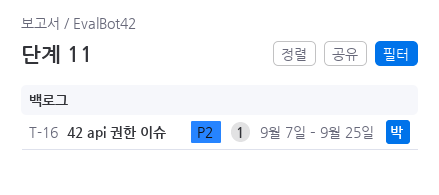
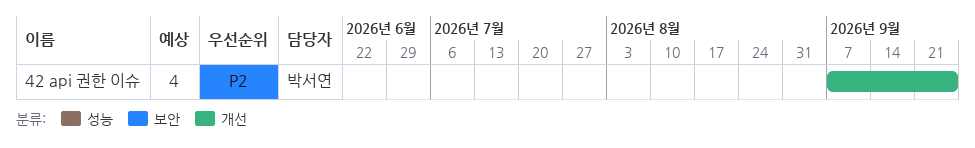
42 api 권한 이슈, estimate: 1 -> 4

